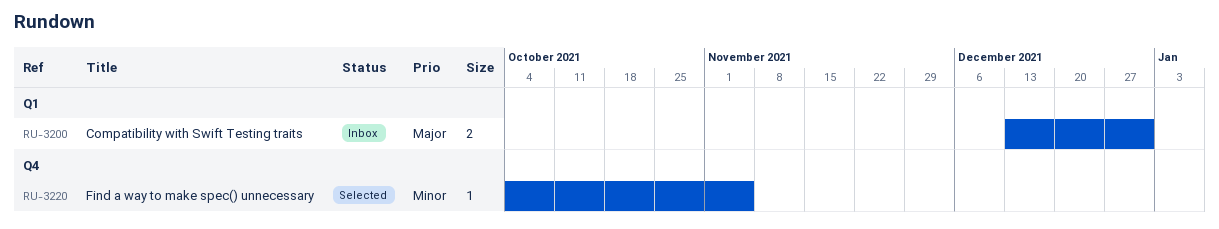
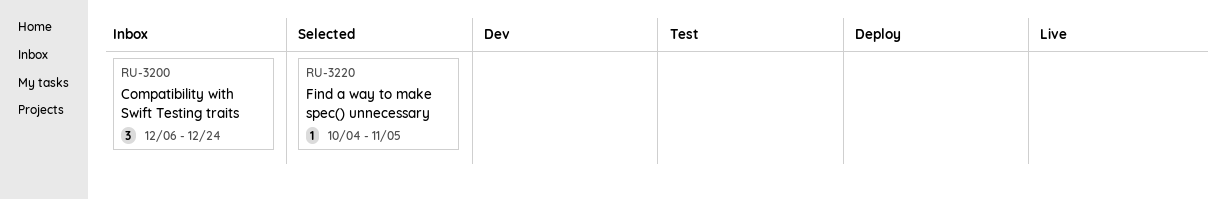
RU-3200, estimate: 2 -> 3
RU-3200, start: Dec 13 -> Dec 6
RU-3200, due: Dec 31 -> Dec 24

